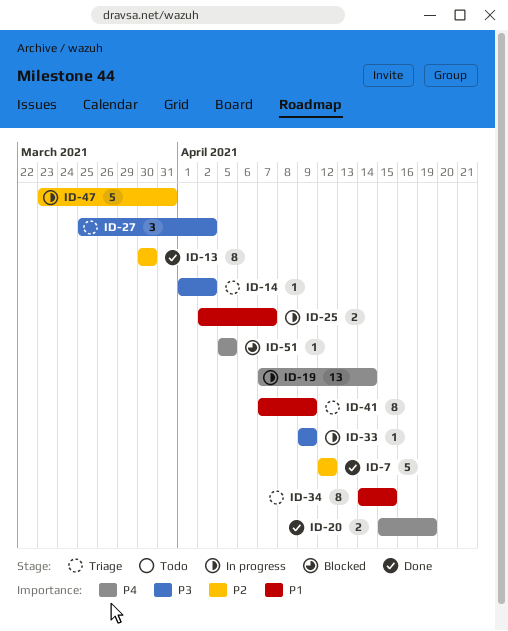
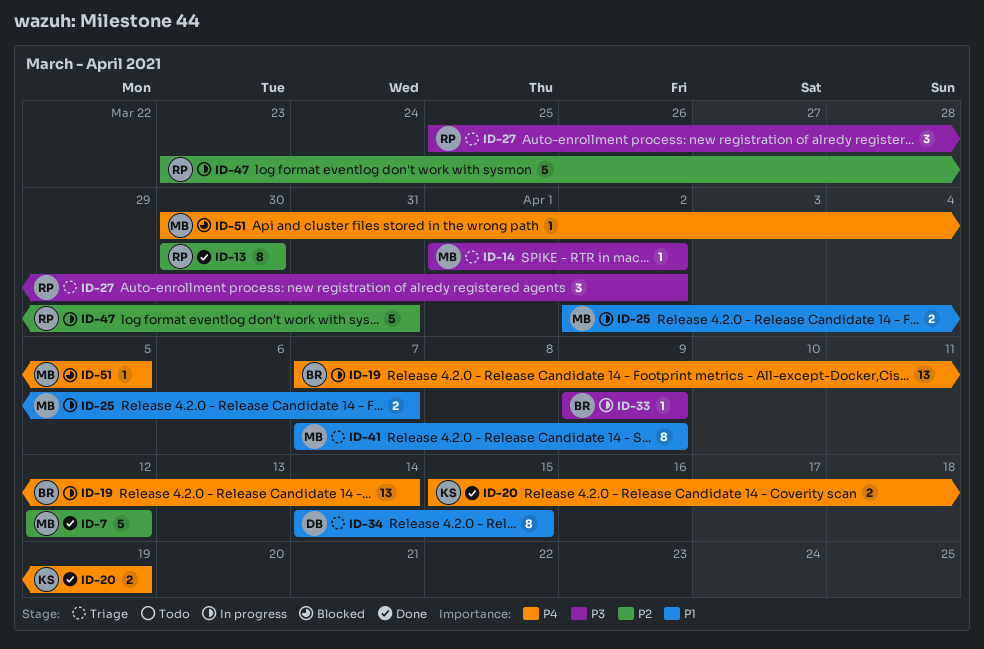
ID-51, start: Apr 5 -> Mar 30

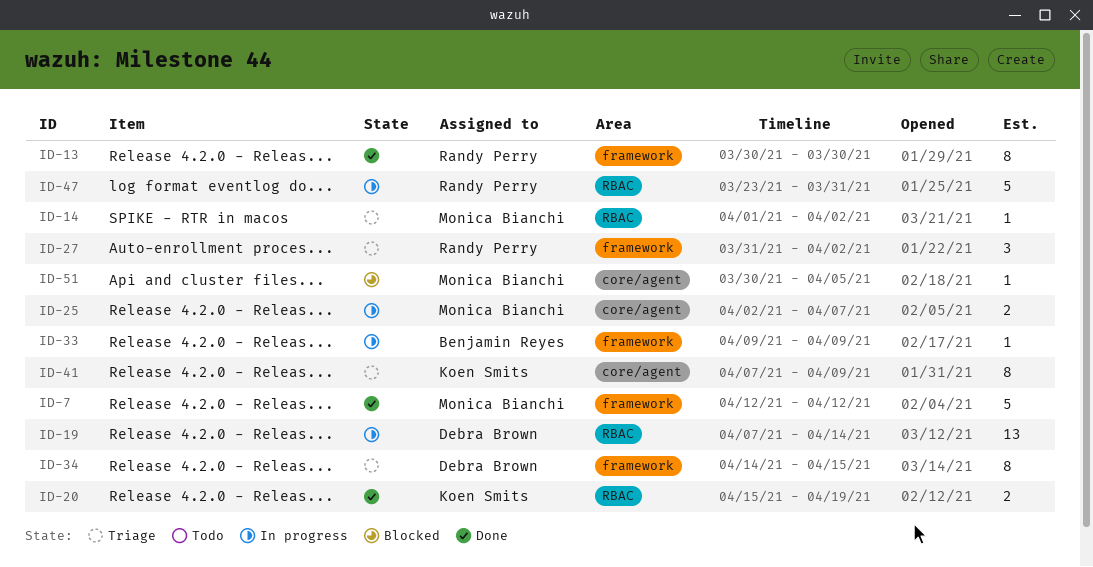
ID-19, owner: Benjamin Reyes -> Debra Brown
ID-27, start: Mar 25 -> Mar 31
ID-41, owner: Monica Bianchi -> Koen Smits

